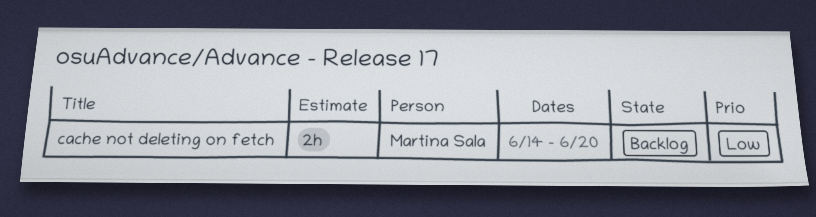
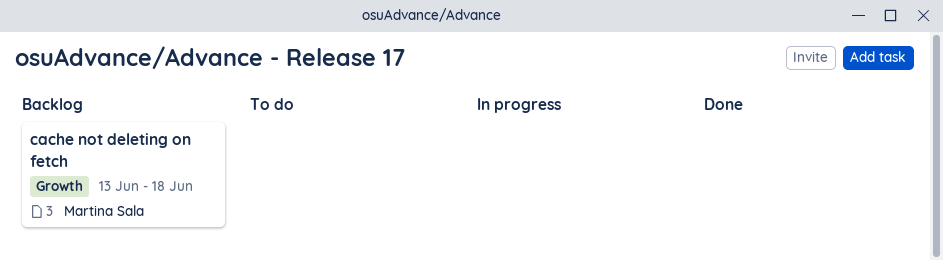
cache not deleting on fetch, start: Jun 14 -> Jun 13
cache not deleting on fetch, due: Jun 20 -> Jun 18

